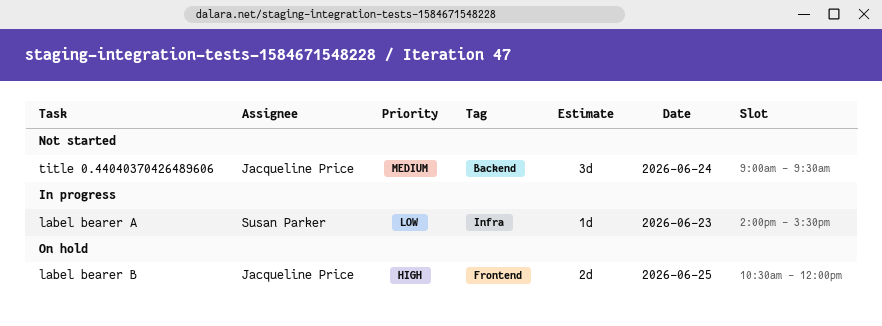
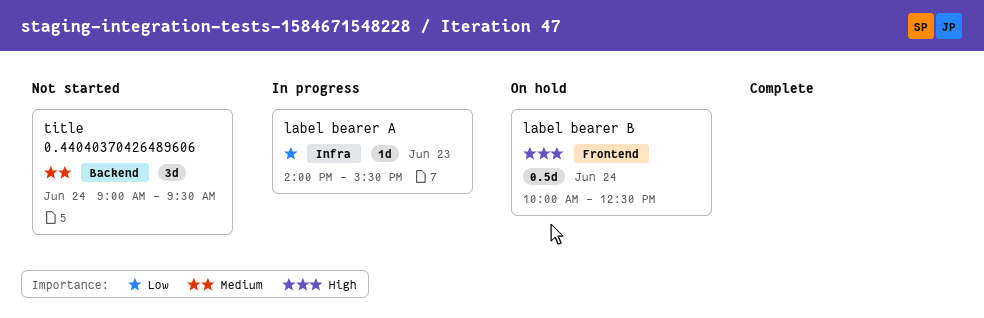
label bearer B, estimate: 2d -> 0.5d
label bearer B, day: Jun 25 -> Jun 24
label bearer B, begins: 10:30 -> 10:00
label bearer B, ends: 12:00 -> 12:30

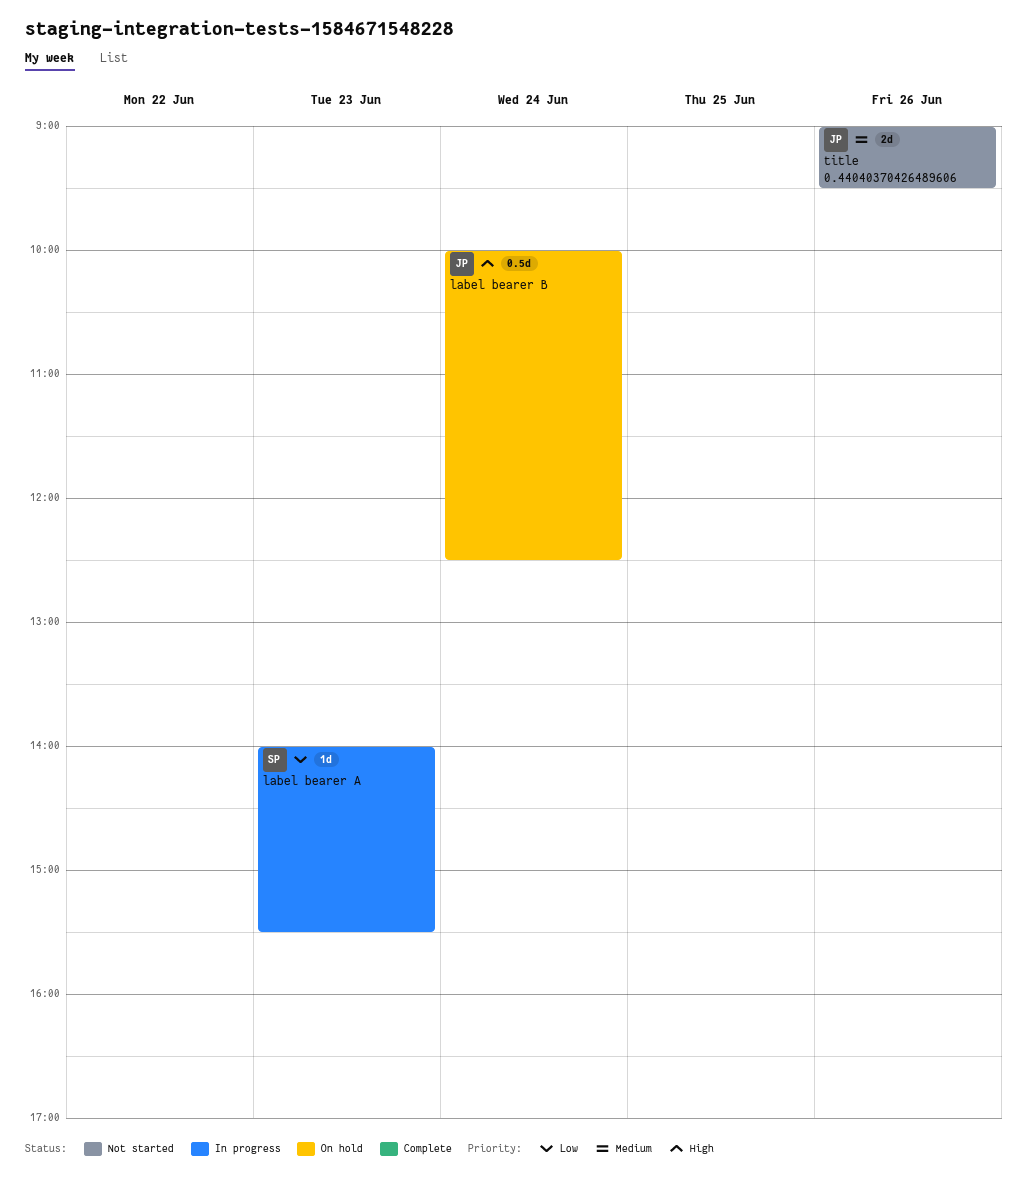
title 0.44040370426489606, estimate: 3d -> 2d
title 0.44040370426489606, day: Jun 24 -> Jun 26

